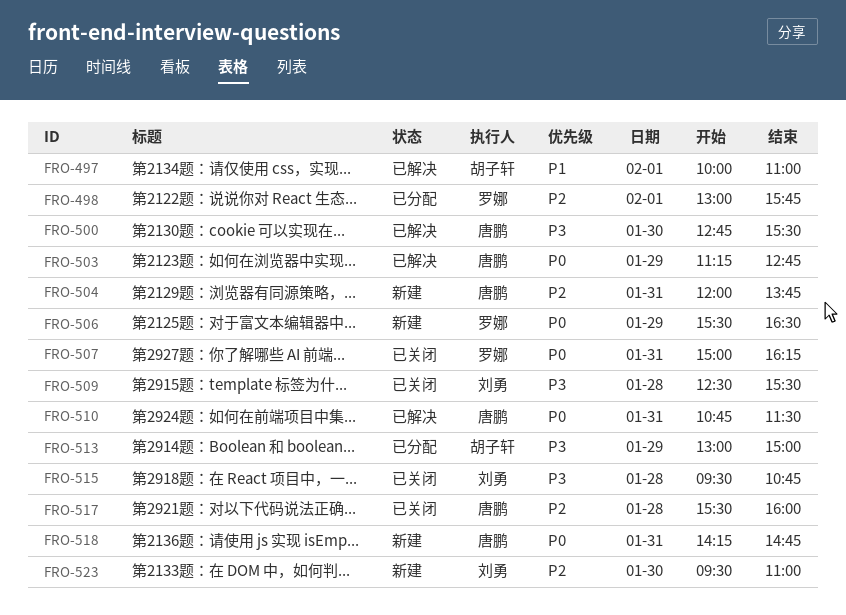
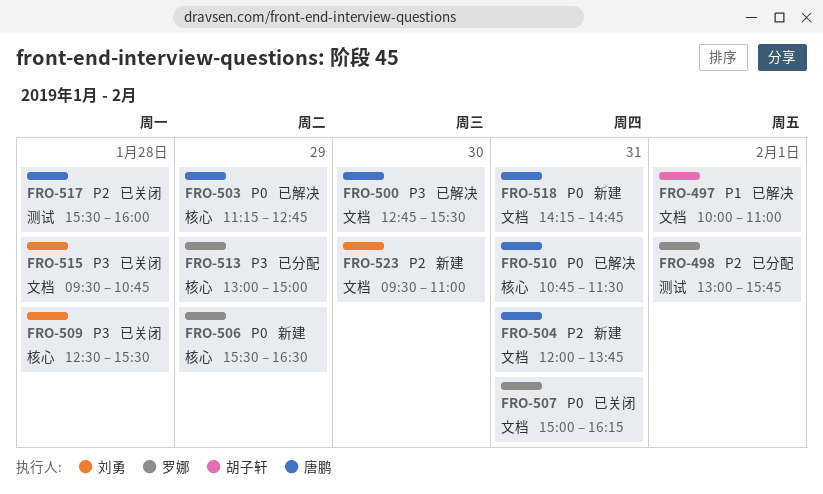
FRO-513, owner: 胡子轩 -> 罗娜

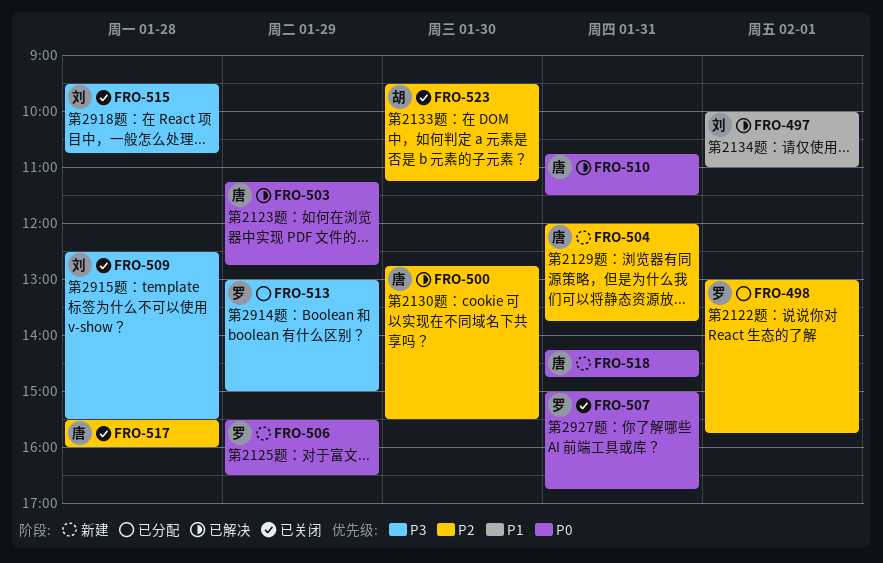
FRO-497, owner: 胡子轩 -> 刘勇
FRO-500, priority: P3 -> P2
FRO-507, ends: 16:15 -> 16:45
FRO-523, status: 新建 -> 已关闭
FRO-523, owner: 刘勇 -> 胡子轩
FRO-523, ends: 11:00 -> 11:15

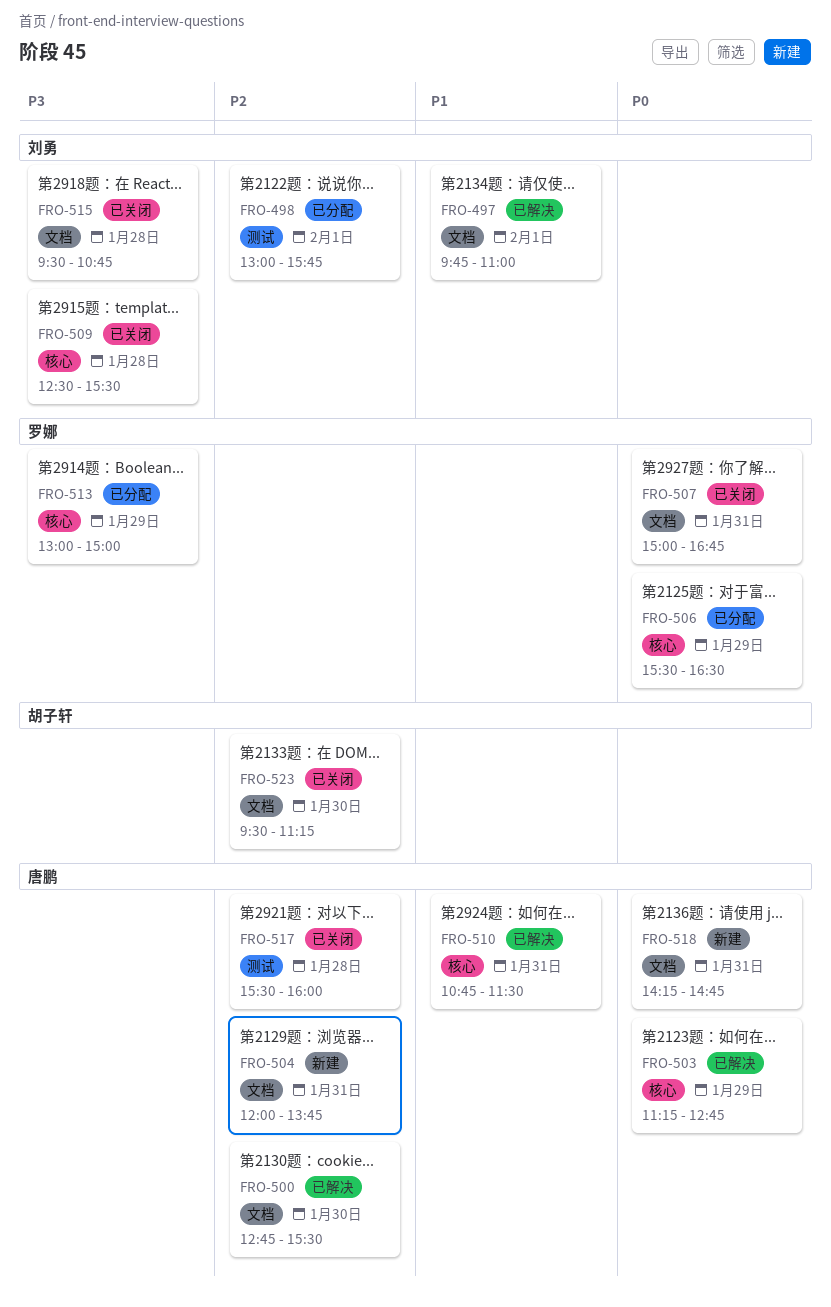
FRO-497, begins: 10:00 -> 09:45
FRO-498, owner: 罗娜 -> 刘勇
FRO-506, status: 新建 -> 已分配
FRO-510, priority: P0 -> P1

